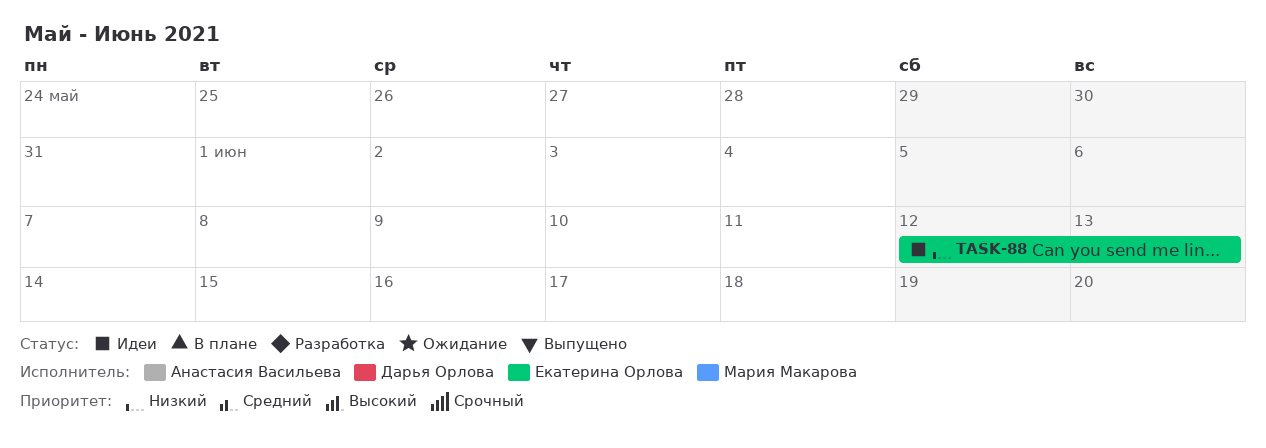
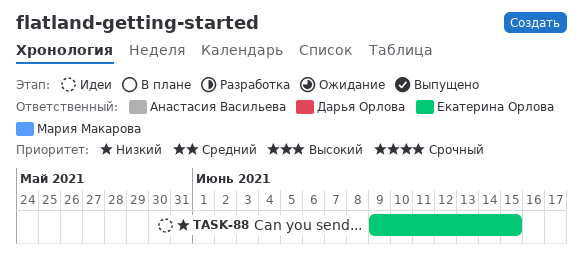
TASK-88, start: Jun 12 -> Jun 9
TASK-88, due: Jun 13 -> Jun 15

